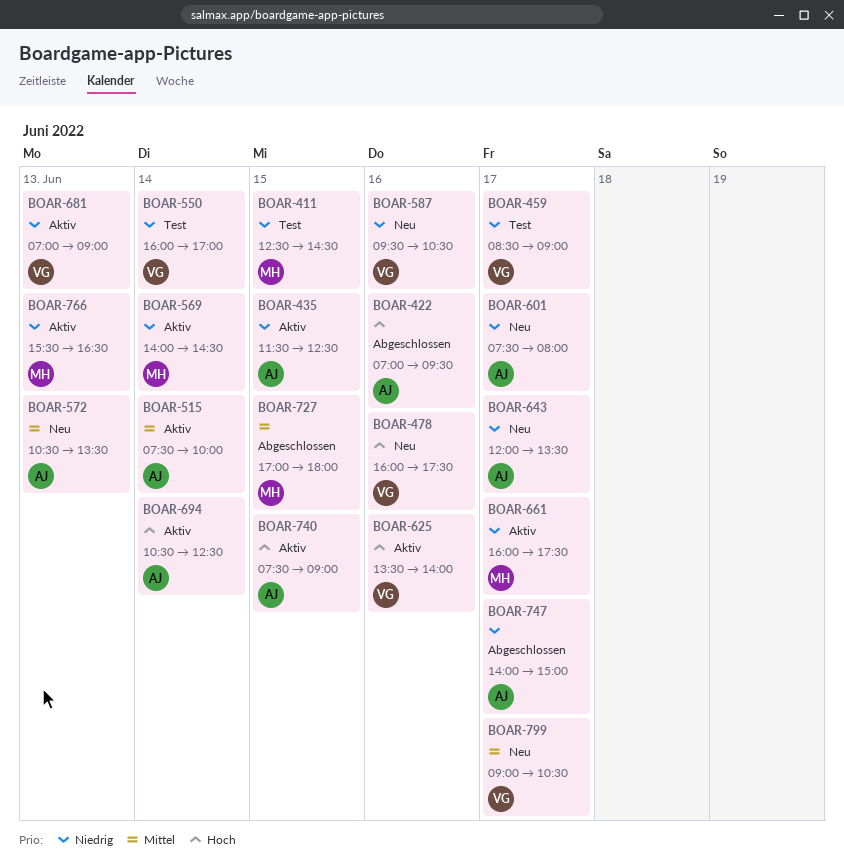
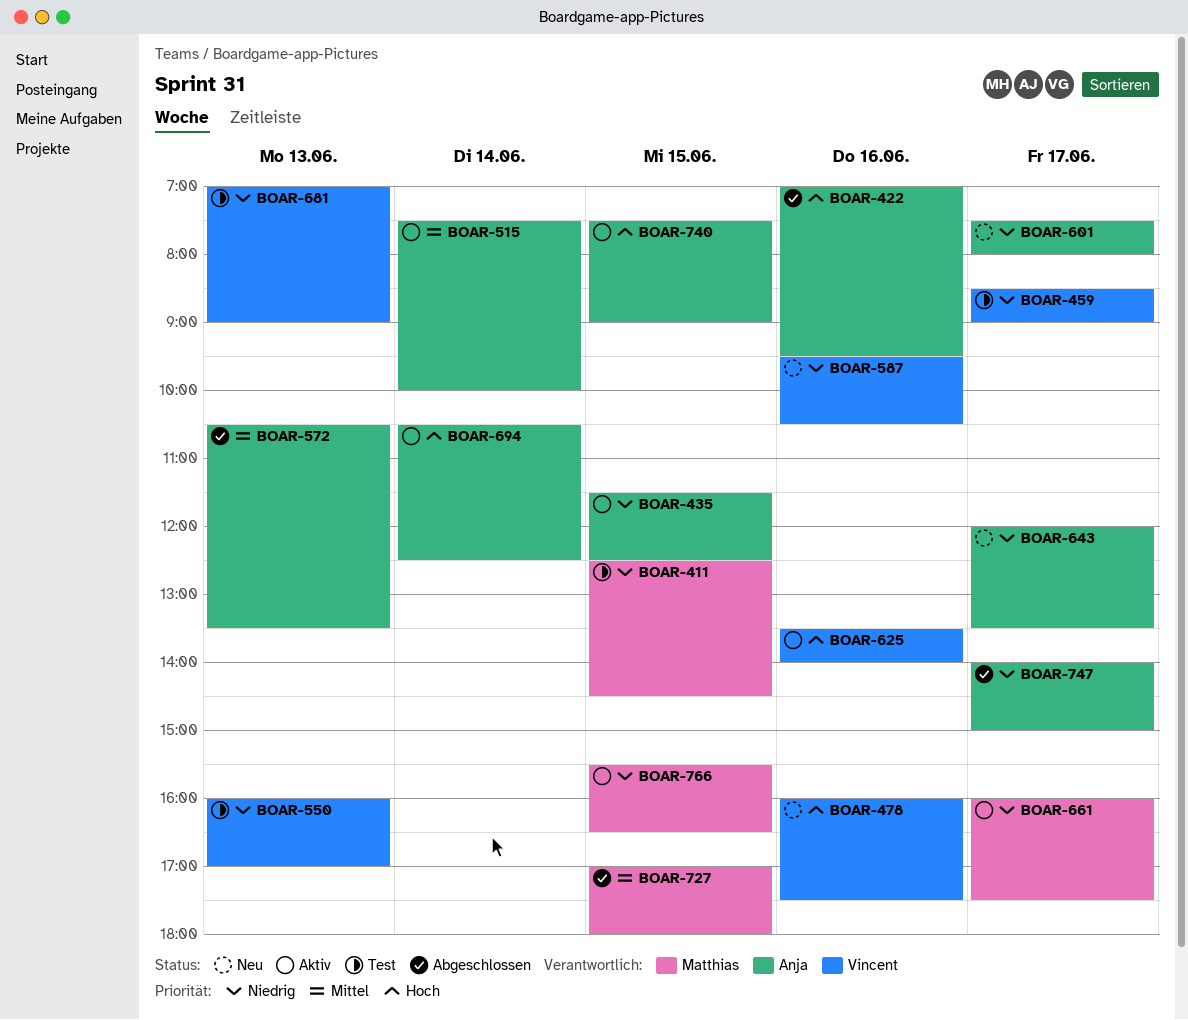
BOAR-550, day: Jun 14 -> Jun 13
BOAR-569: present -> none
BOAR-572, status: Neu -> Abgeschlossen
BOAR-681, status: Aktiv -> Test
BOAR-766, day: Jun 13 -> Jun 15
BOAR-799: present -> none

